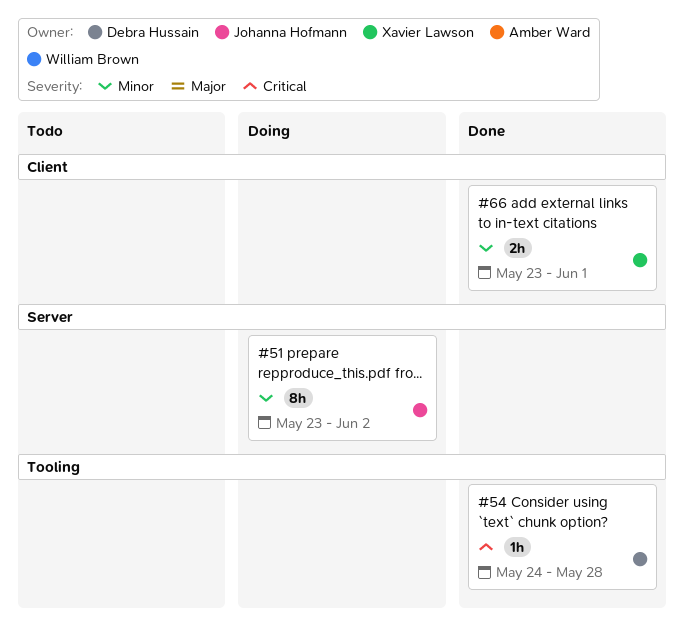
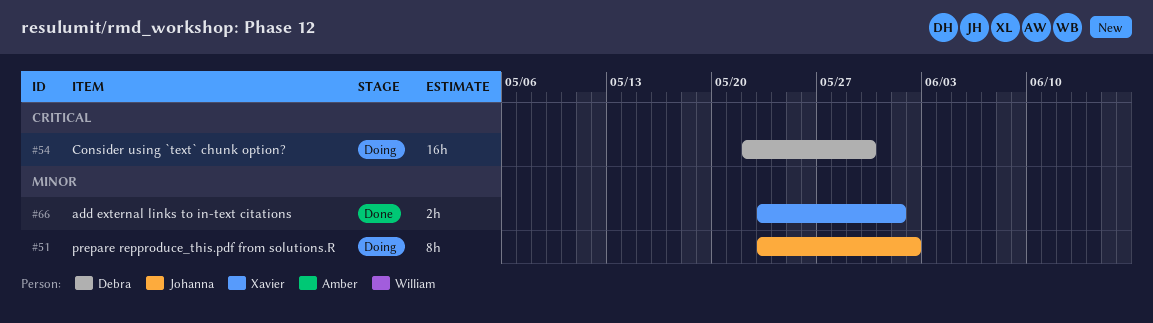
#54, status: Done -> Doing
#54, estimate: 1h -> 16h
#54, start: May 24 -> May 22
#54, due: May 28 -> May 30

